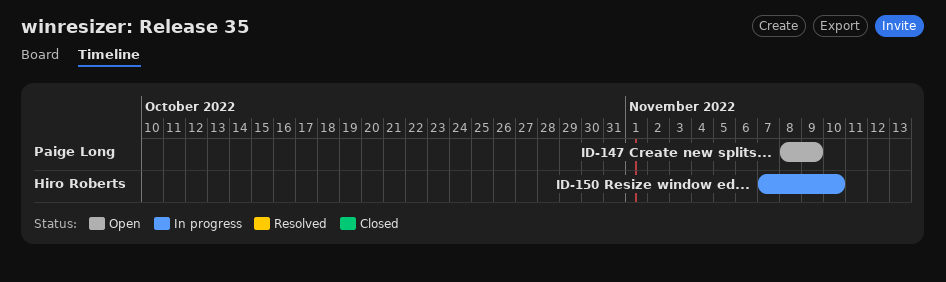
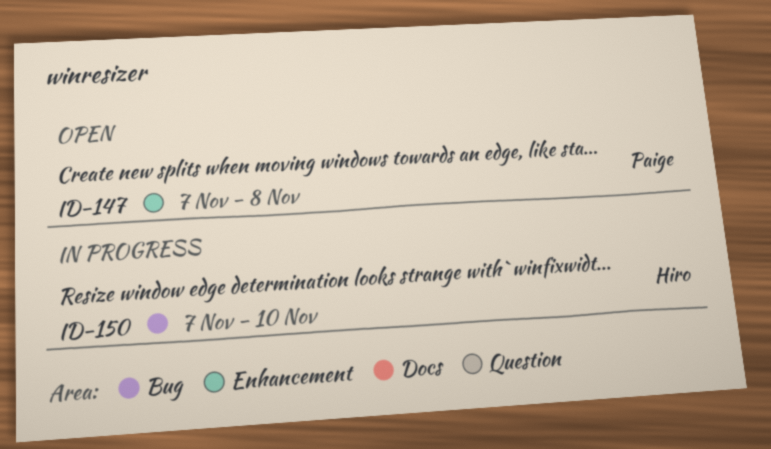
ID-147, start: Nov 8 -> Nov 7
ID-147, due: Nov 9 -> Nov 8

